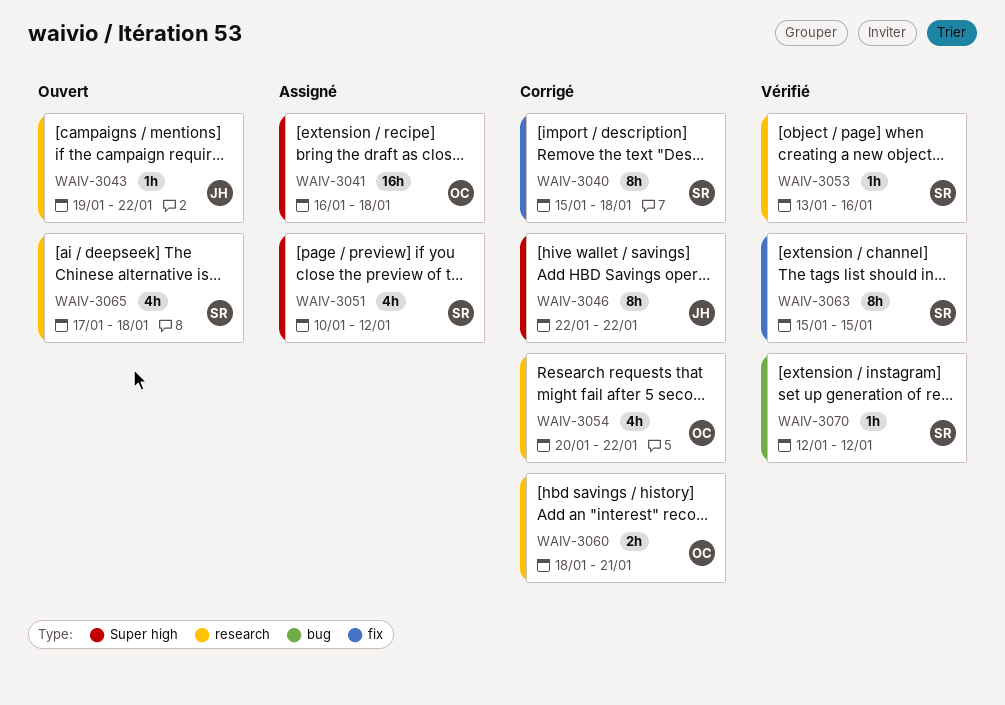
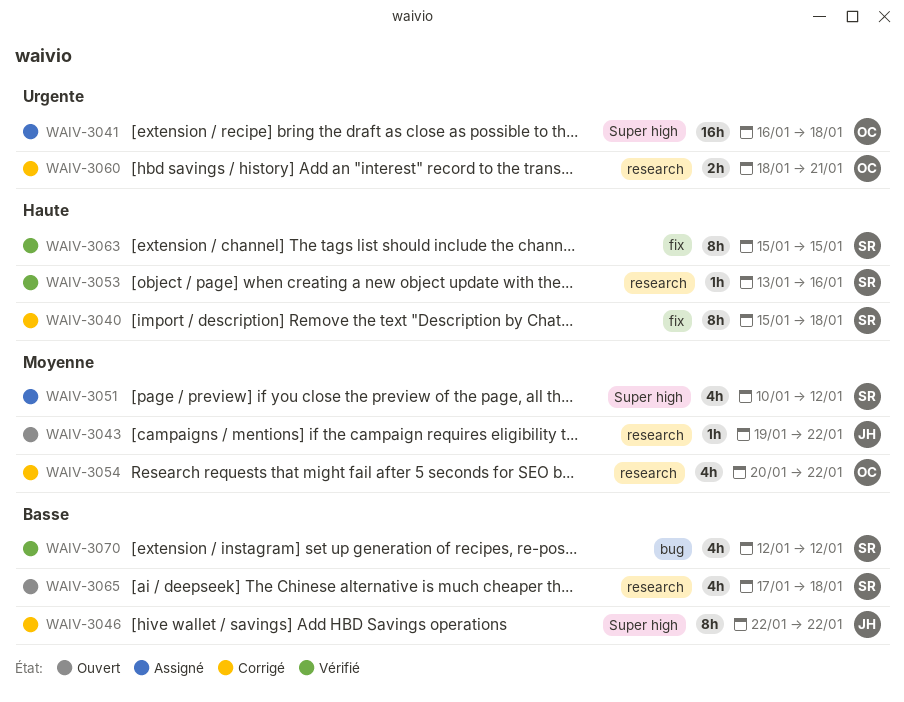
WAIV-3070, estimate: 1h -> 4h

